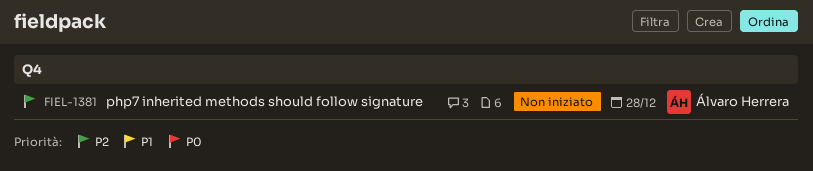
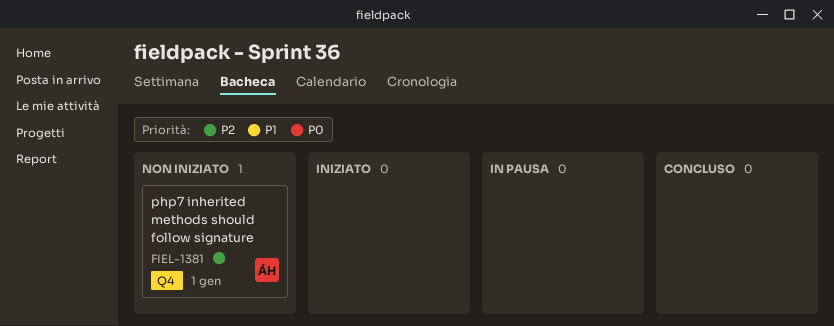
FIEL-1381, due: Dec 28 -> Jan 1

